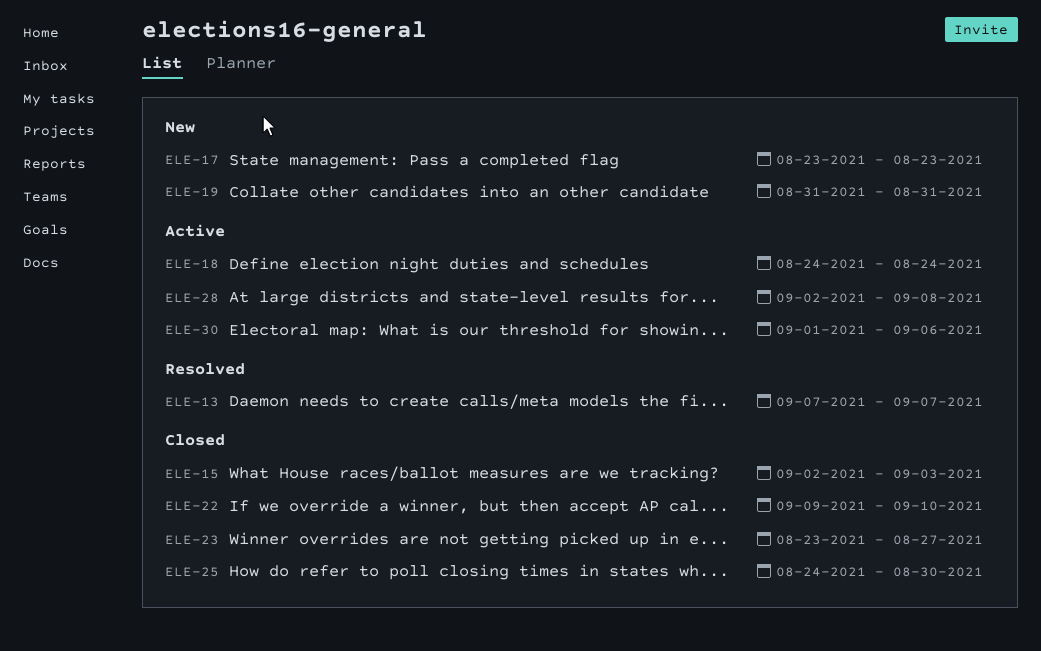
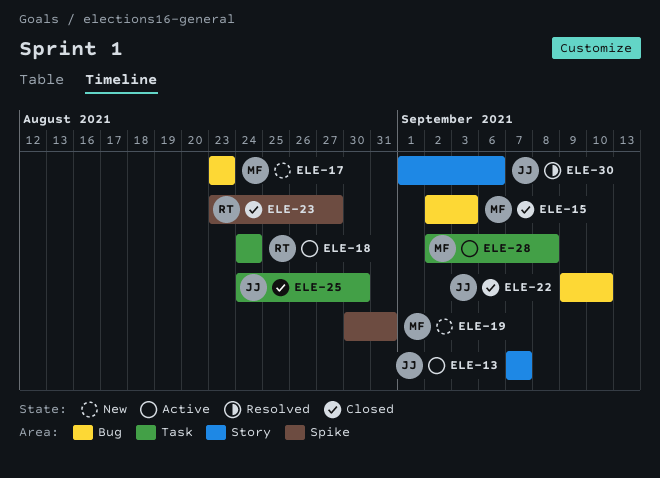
ELE-13, status: Resolved -> Active
ELE-19, start: Aug 31 -> Aug 30
ELE-30, status: Active -> Resolved

